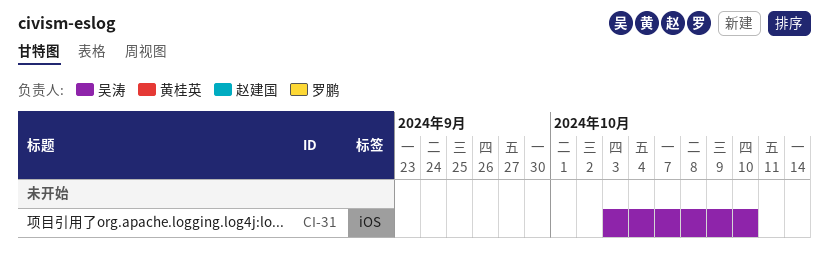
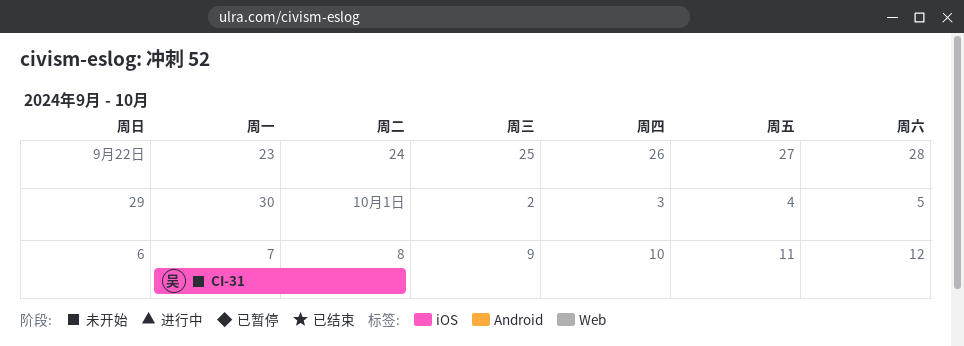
CI-31, start: Oct 3 -> Oct 7
CI-31, due: Oct 10 -> Oct 8

